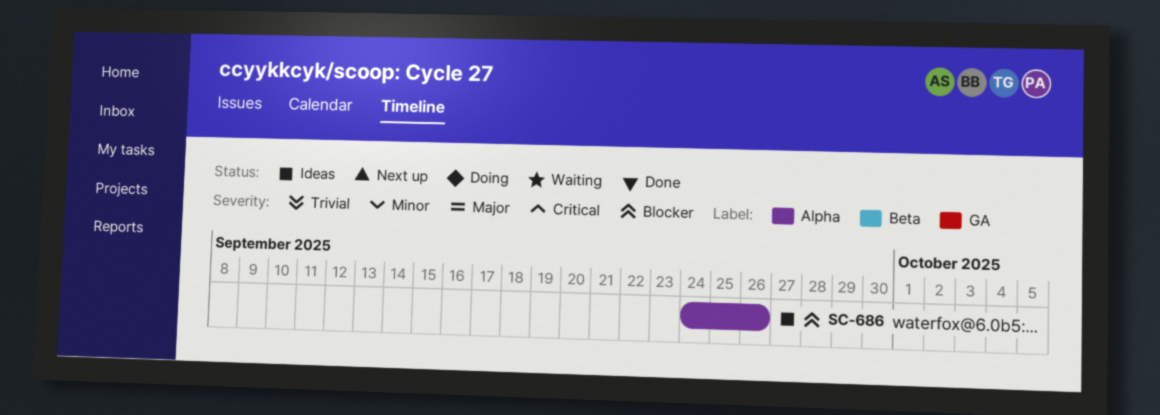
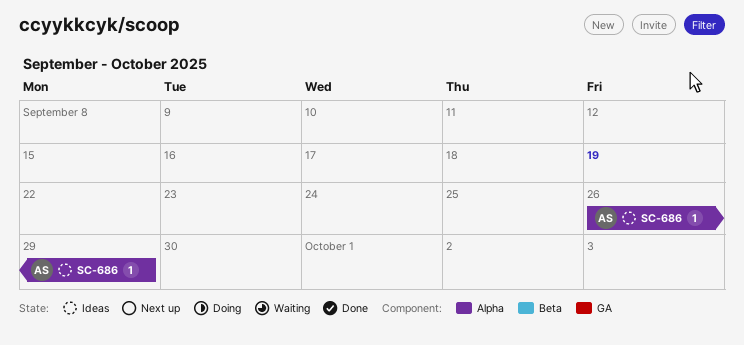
SC-686, start: Sep 24 -> Sep 26
SC-686, due: Sep 26 -> Sep 29

